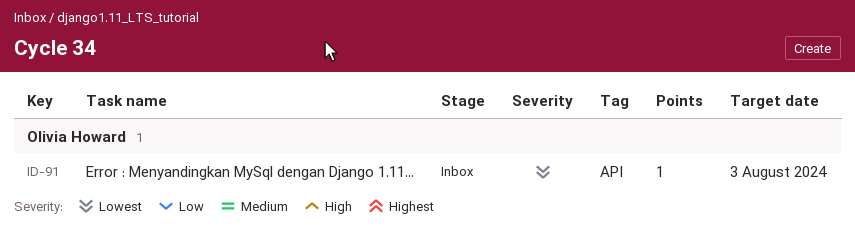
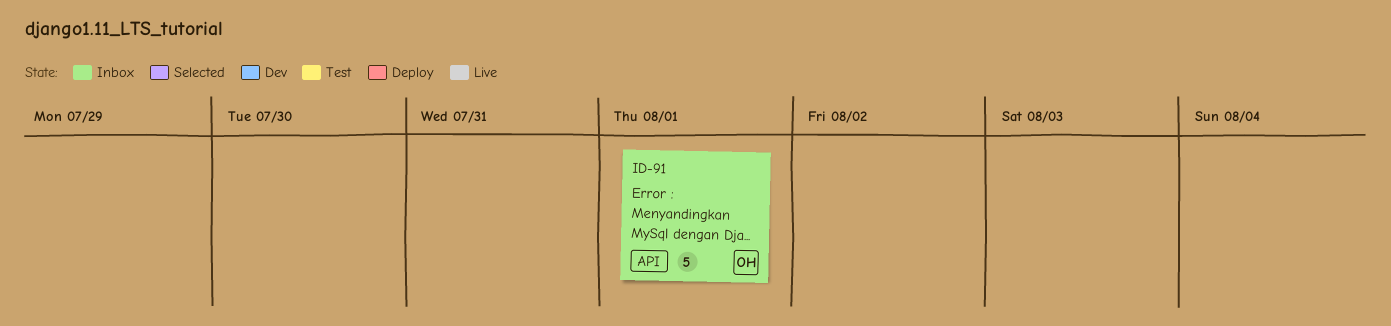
ID-91, estimate: 1 -> 5
ID-91, due: Aug 3 -> Aug 1

